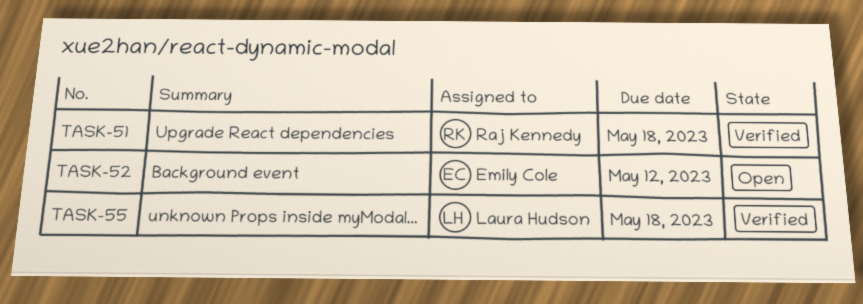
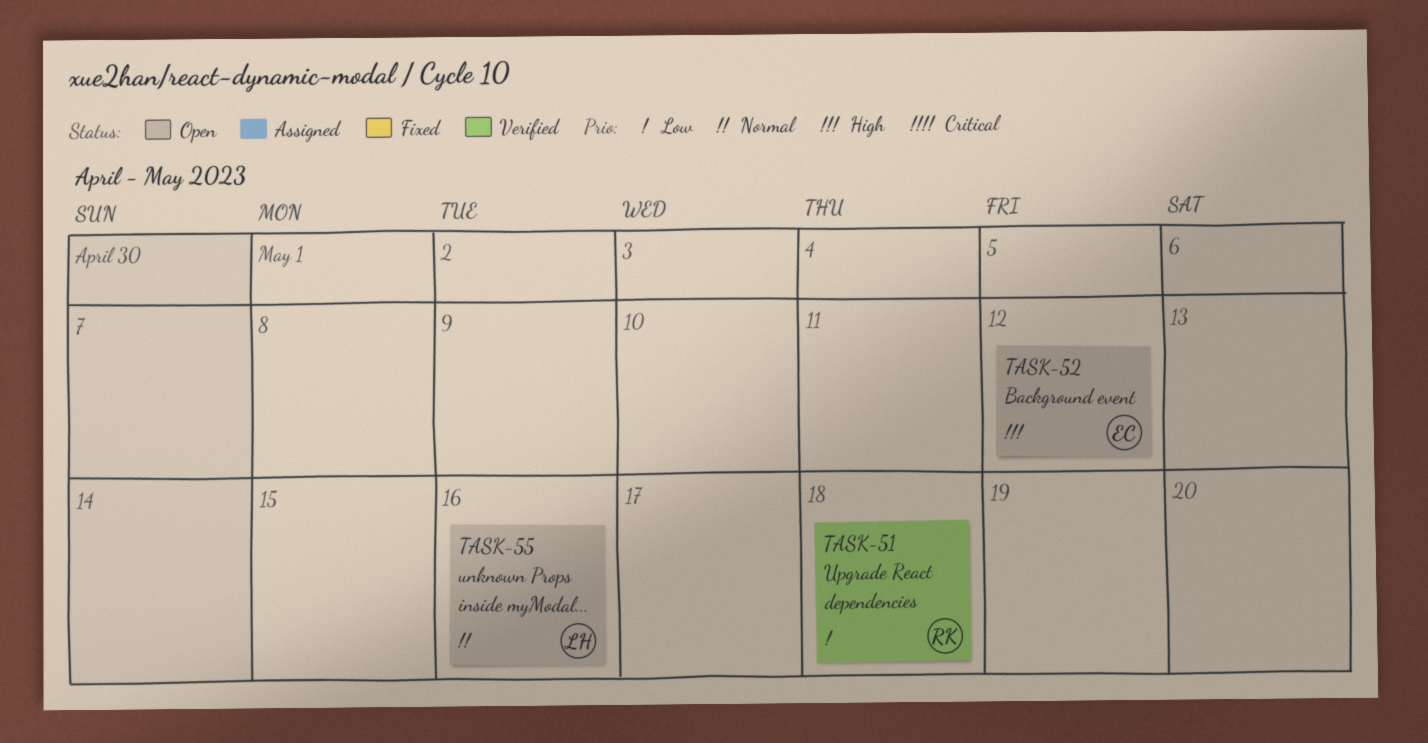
TASK-55, status: Verified -> Open
TASK-55, due: May 18 -> May 16

